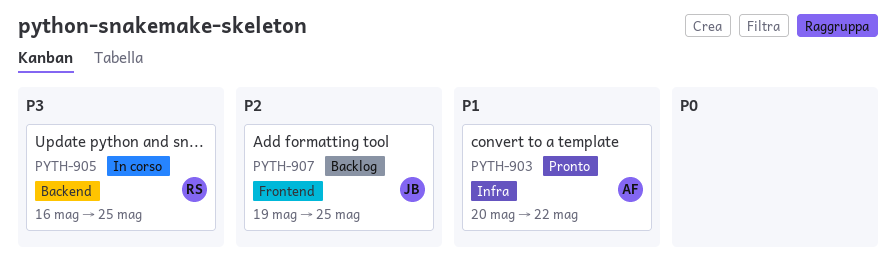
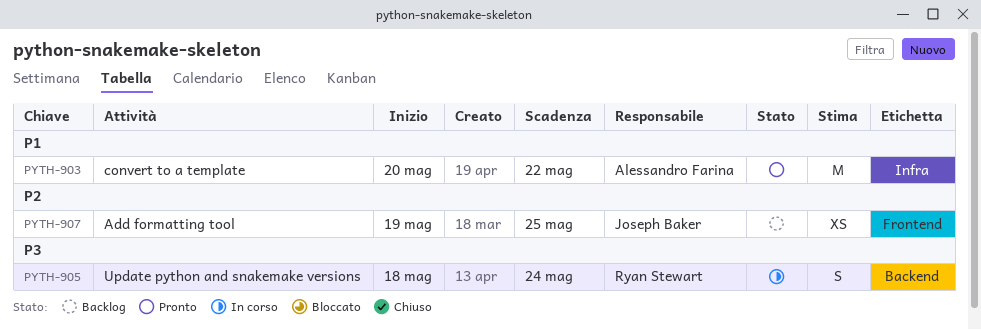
PYTH-905, start: May 16 -> May 18
PYTH-905, due: May 25 -> May 24

